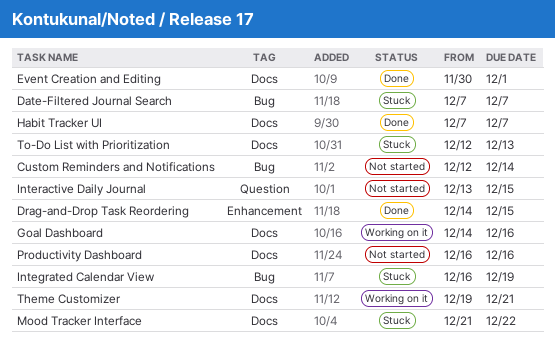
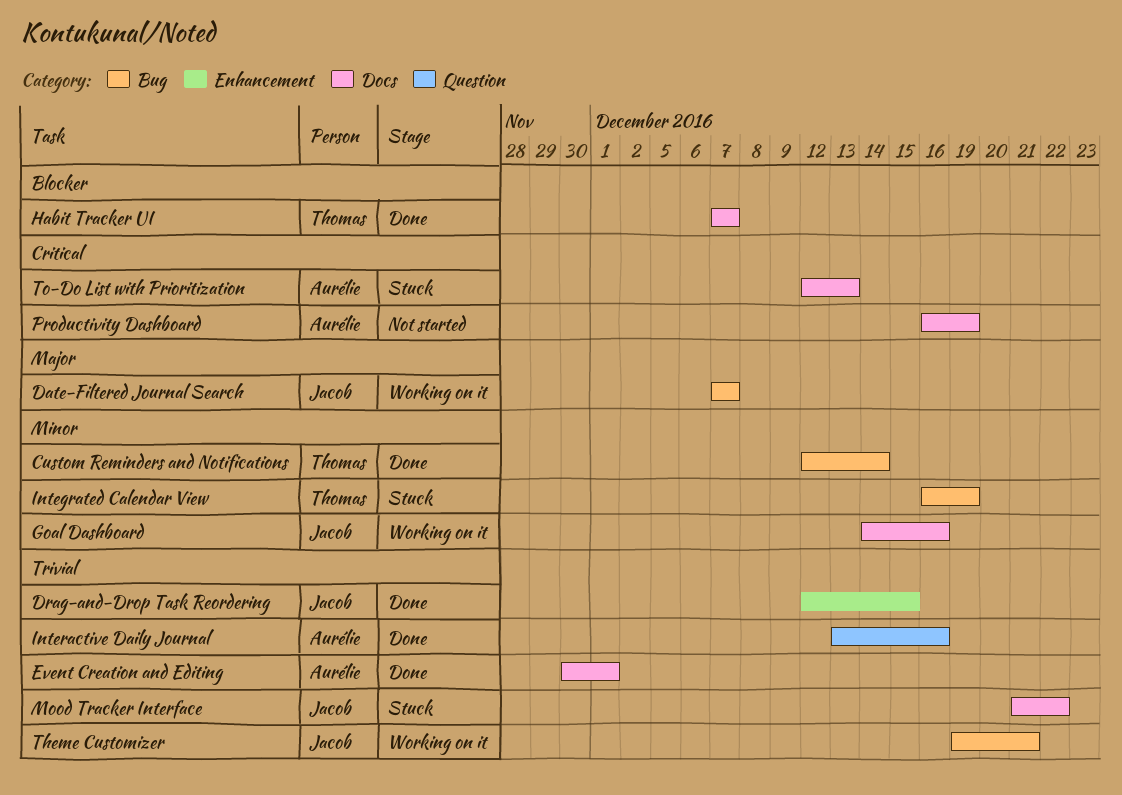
Custom Reminders and Notifications, status: Not started -> Done
Date-Filtered Journal Search, status: Stuck -> Working on it
Drag-and-Drop Task Reordering, start: Dec 14 -> Dec 12
Interactive Daily Journal, status: Not started -> Done
Interactive Daily Journal, due: Dec 15 -> Dec 16
Productivity Dashboard, due: Dec 16 -> Dec 19
Theme Customizer, label: Docs -> Bug

